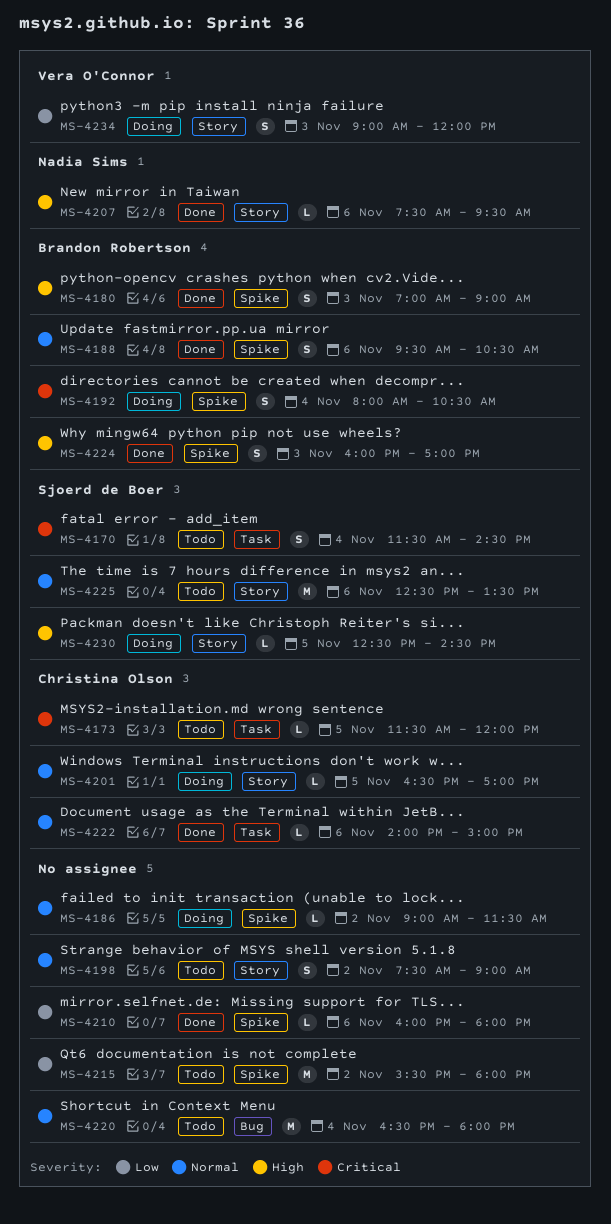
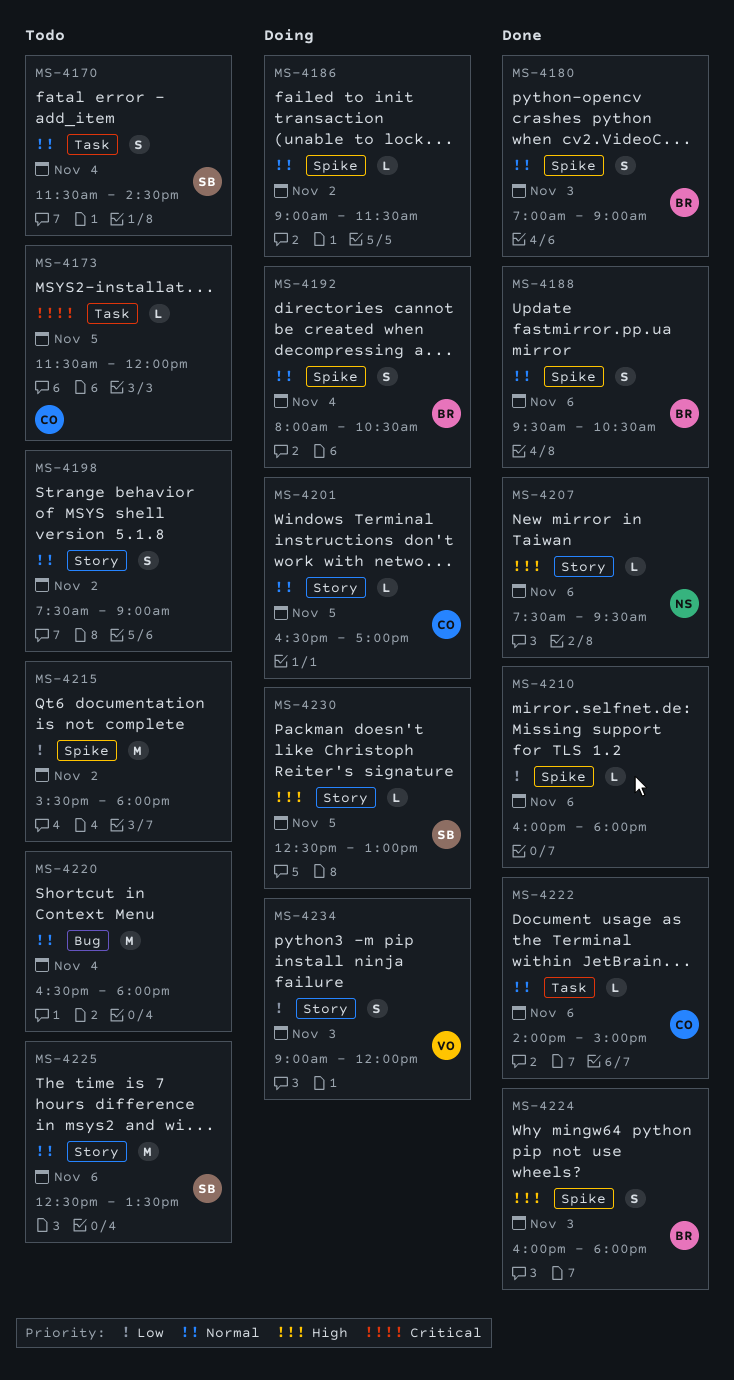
MS-4170, priority: Critical -> Normal
MS-4180, priority: High -> Normal
MS-4192, priority: Critical -> Normal
MS-4224, ends: 17:00 -> 18:00
MS-4230, ends: 14:30 -> 13:00

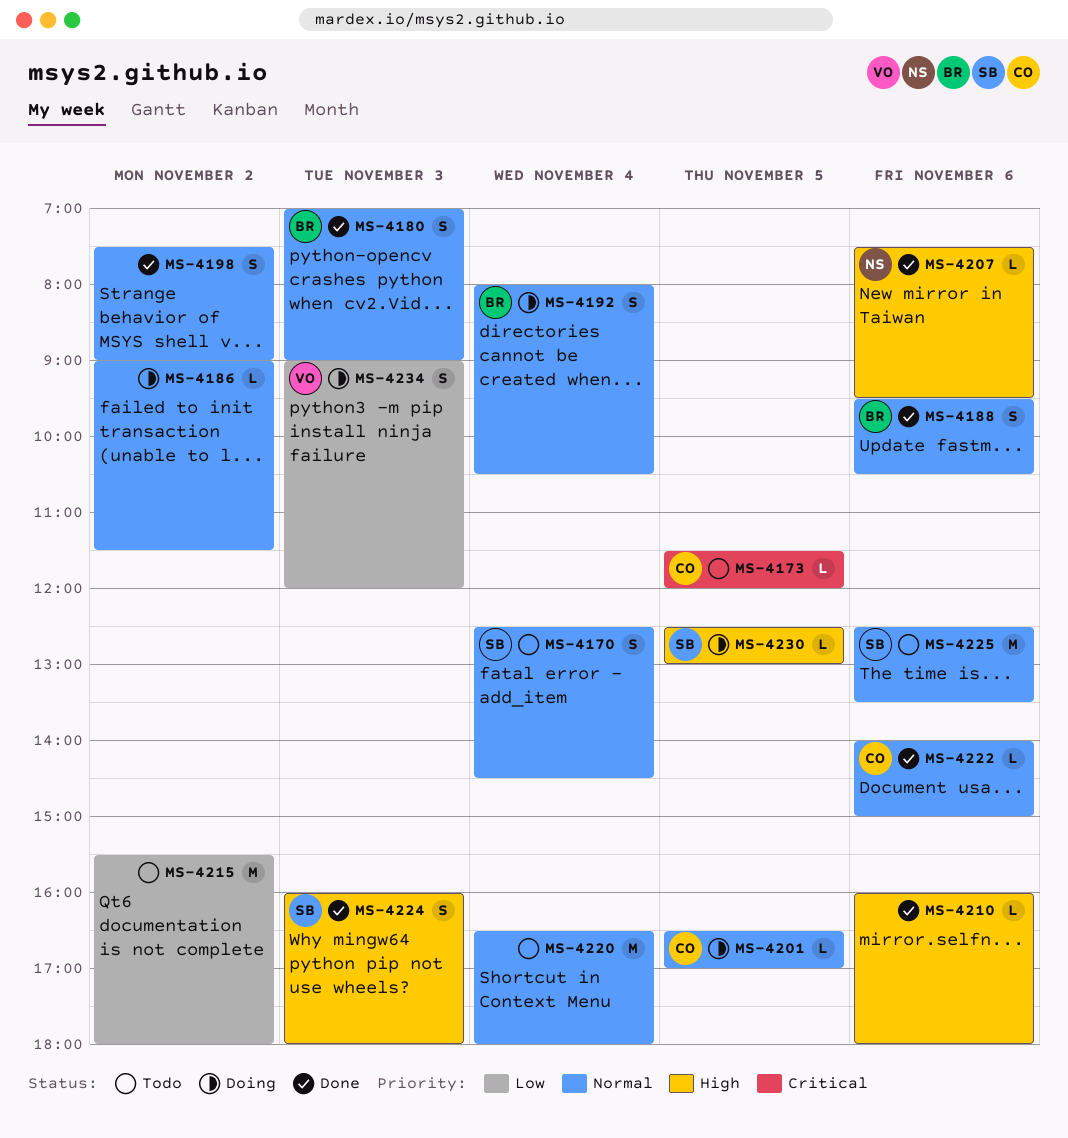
MS-4170, begins: 11:30 -> 12:30
MS-4198, status: Todo -> Done
MS-4210, priority: Low -> High
MS-4224, owner: BR -> SB

